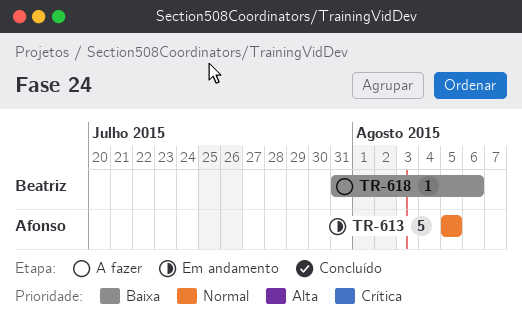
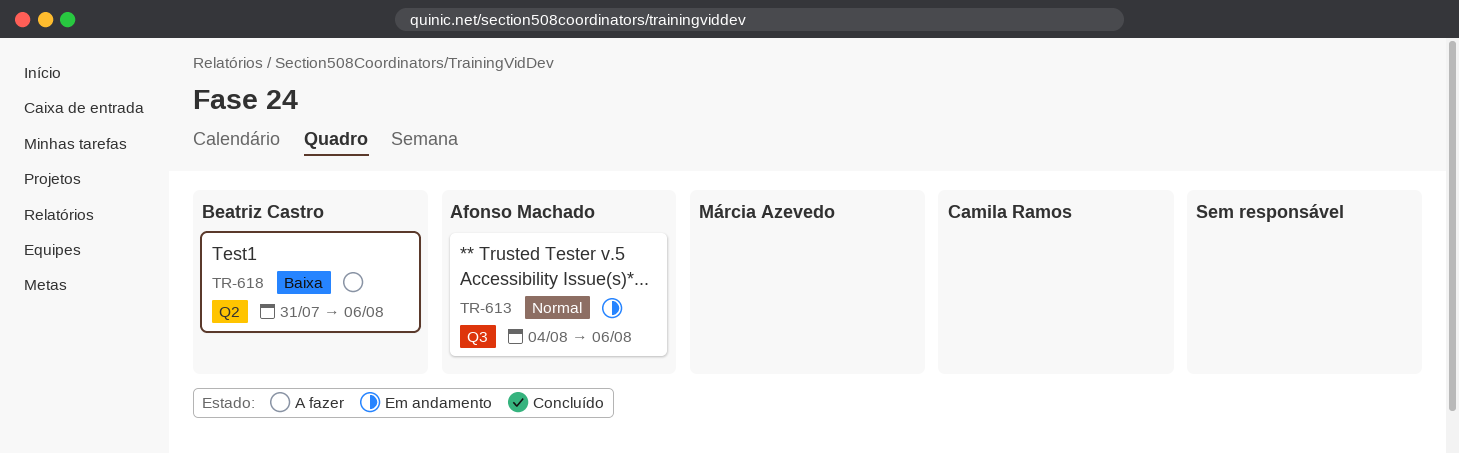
TR-613, start: Aug 5 -> Aug 4
TR-613, due: Aug 5 -> Aug 6

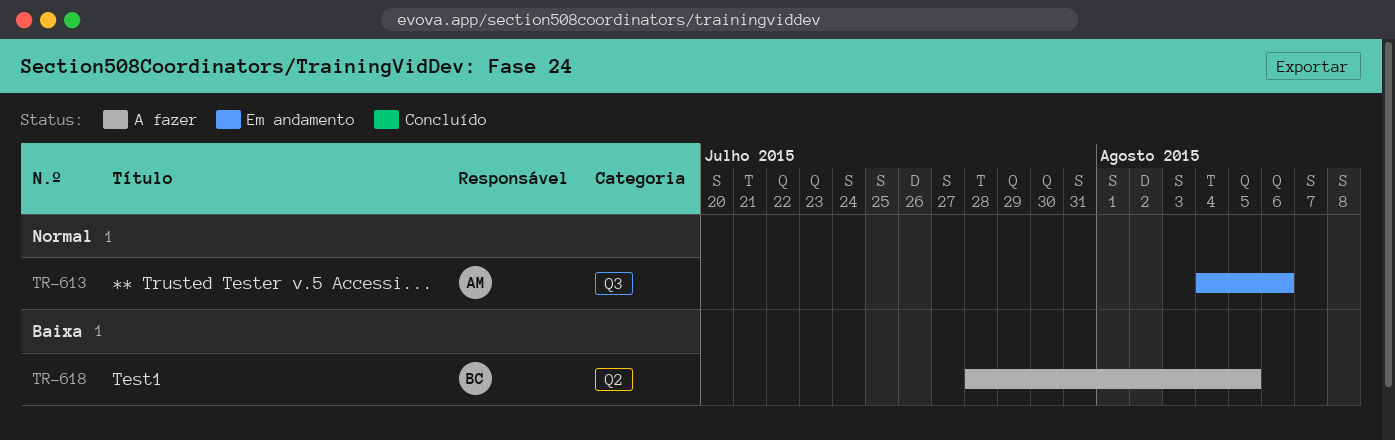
TR-618, start: Jul 31 -> Jul 28
TR-618, due: Aug 6 -> Aug 5

